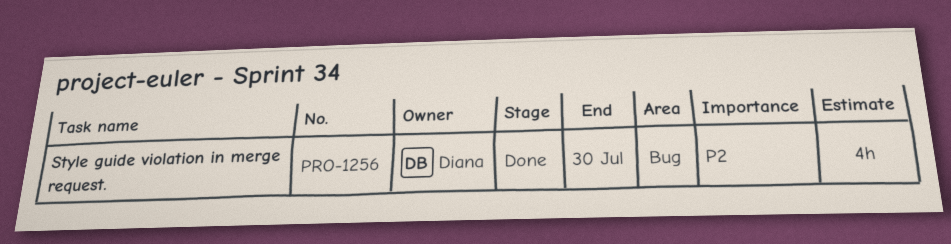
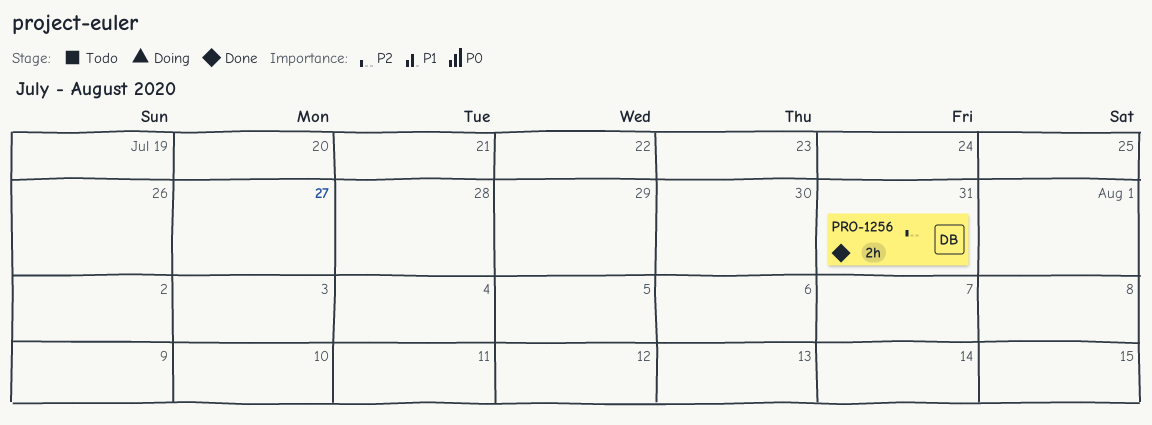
PRO-1256, estimate: 4h -> 2h
PRO-1256, due: Jul 30 -> Jul 31

